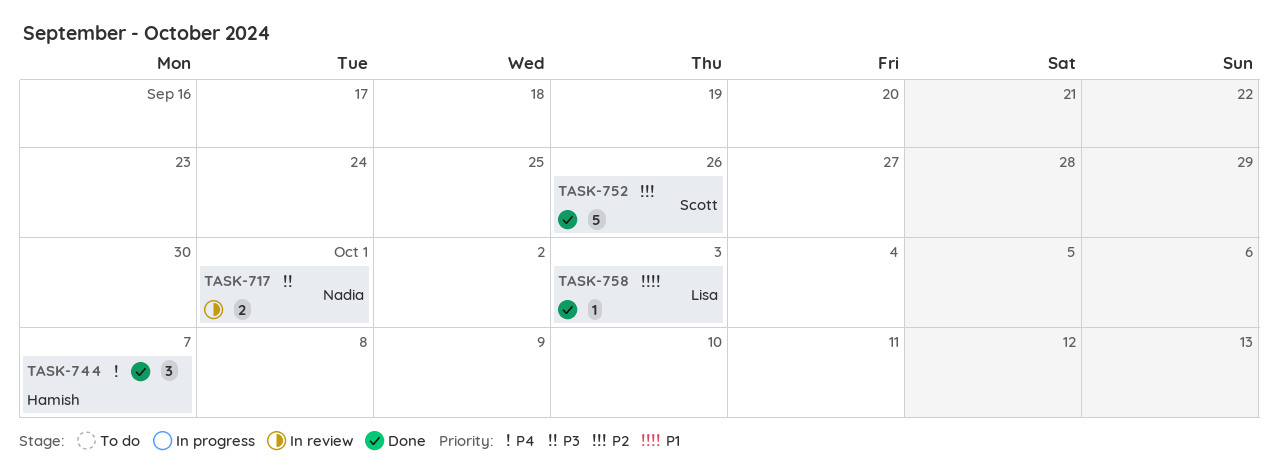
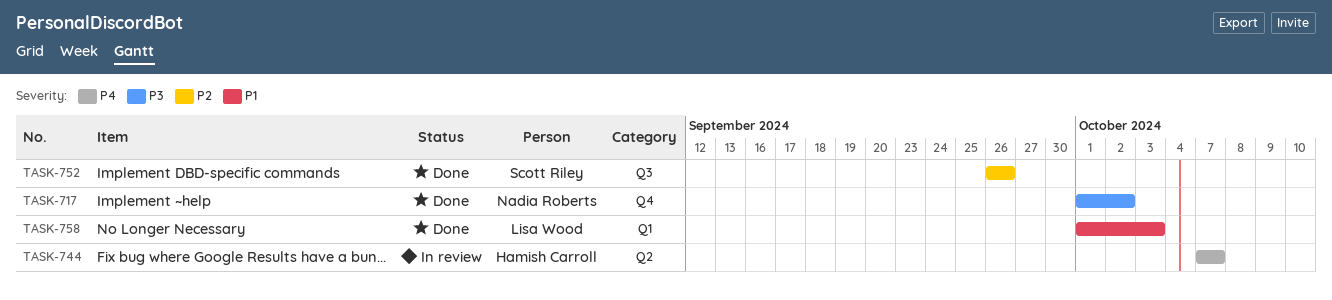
TASK-717, status: In review -> Done
TASK-717, due: Oct 1 -> Oct 2
TASK-744, status: Done -> In review

